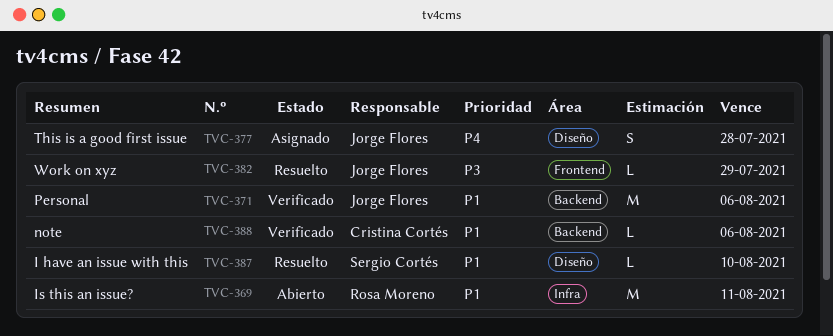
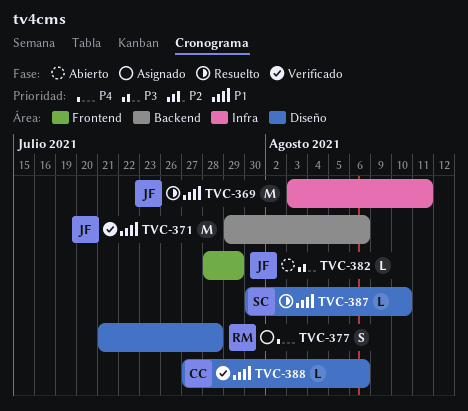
TVC-369, status: Abierto -> Resuelto
TVC-369, owner: Rosa Moreno -> Jorge Flores
TVC-377, owner: Jorge Flores -> Rosa Moreno
TVC-382, status: Resuelto -> Abierto
TVC-388, label: Backend -> Diseño

